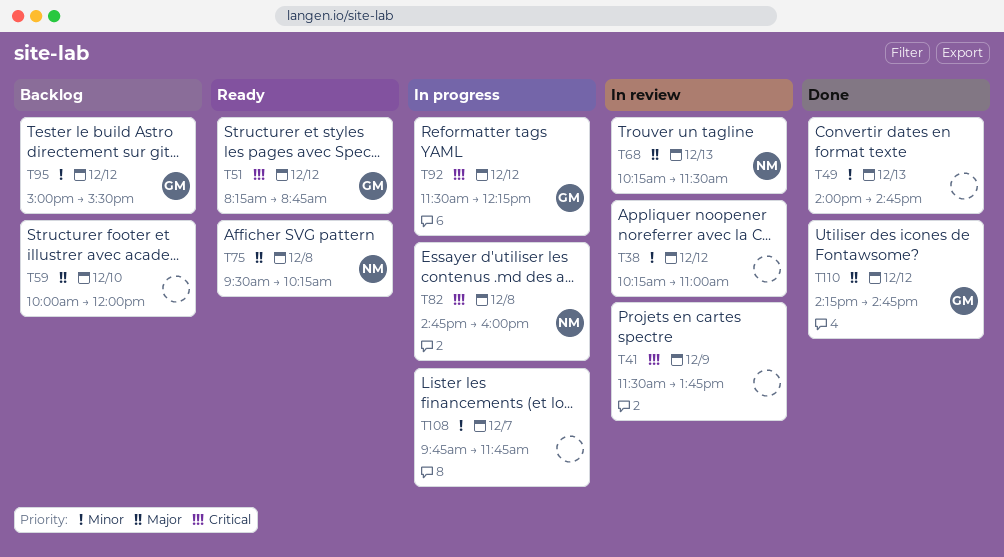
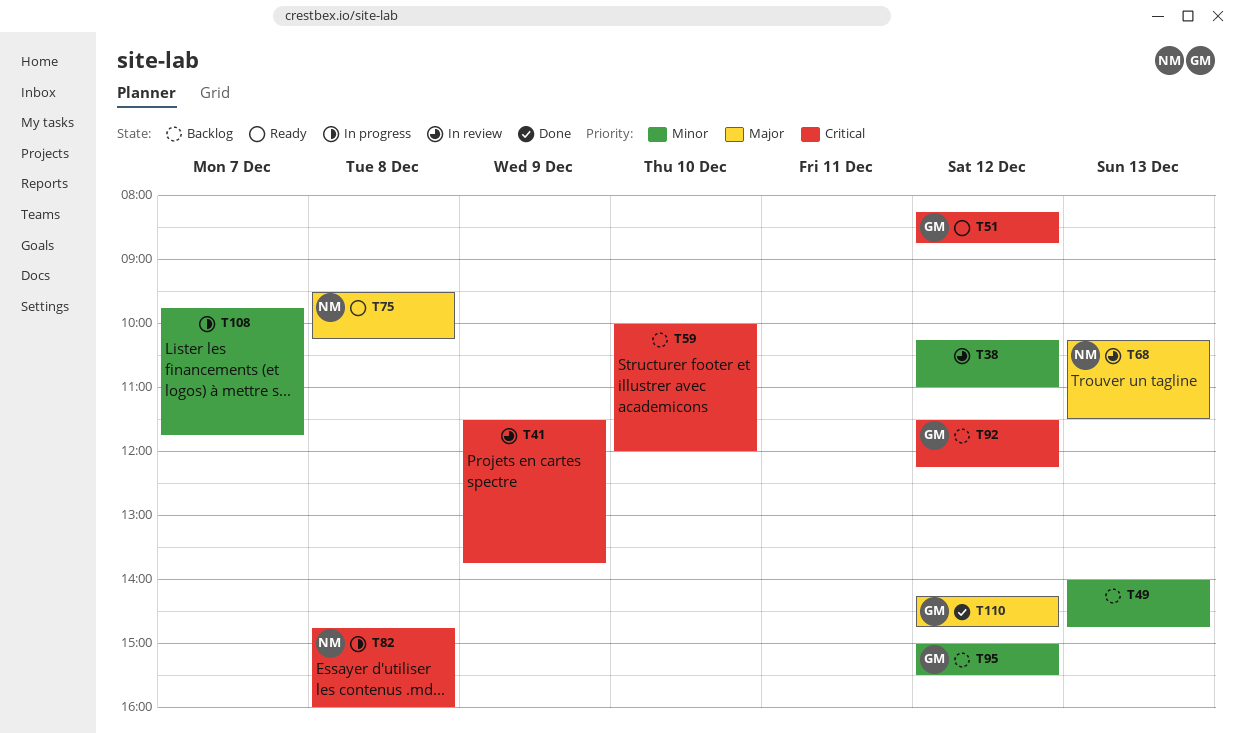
T49, status: Done -> Backlog
T59, priority: Major -> Critical
T92, status: In progress -> Backlog

